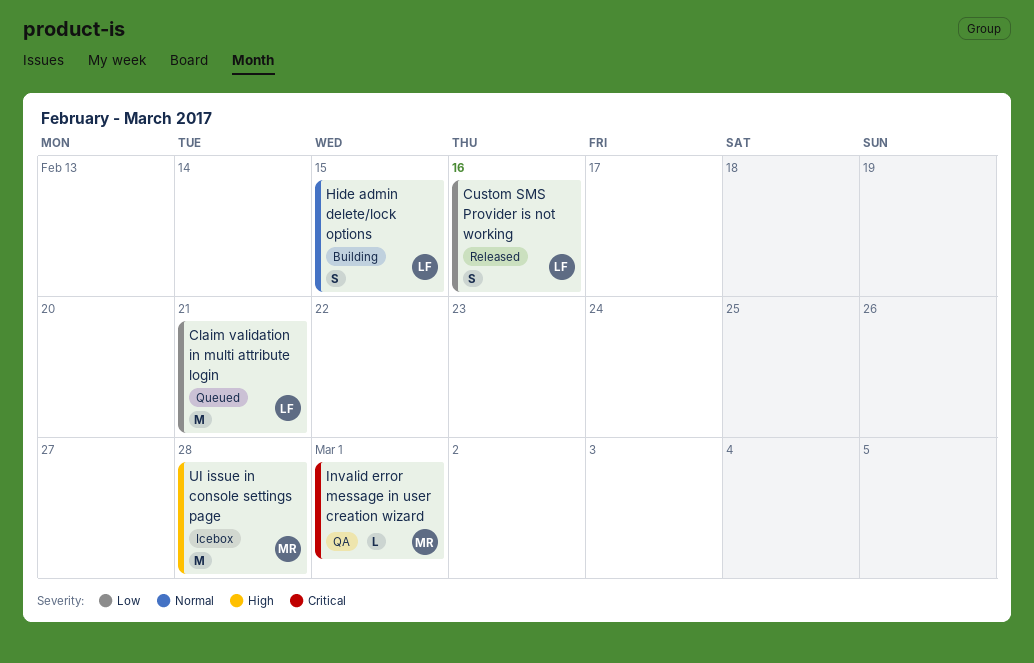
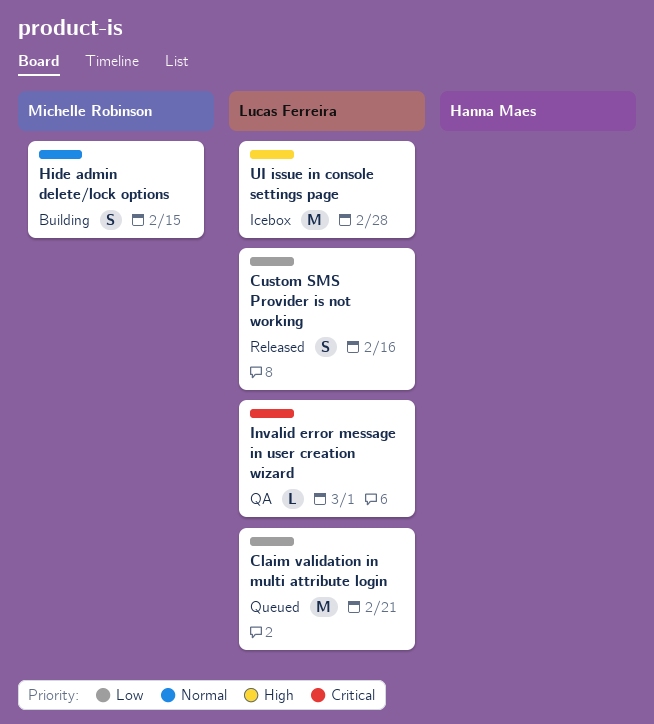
Hide admin delete/lock options, owner: Lucas Ferreira -> Michelle Robinson
Invalid error message in user creation wizard, owner: Michelle Robinson -> Lucas Ferreira
UI issue in console settings page, owner: Michelle Robinson -> Lucas Ferreira

